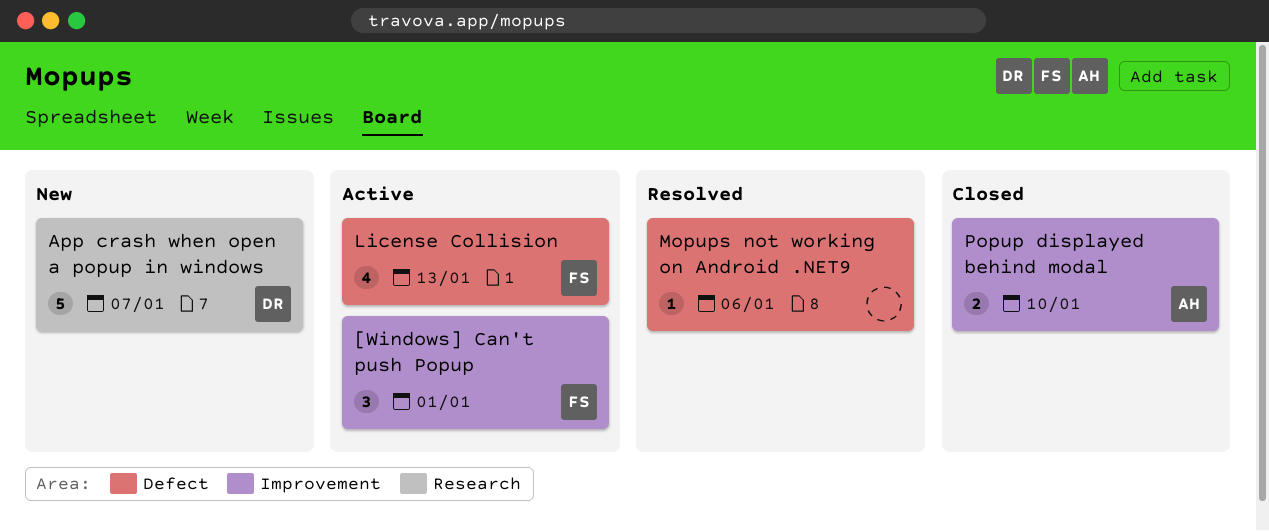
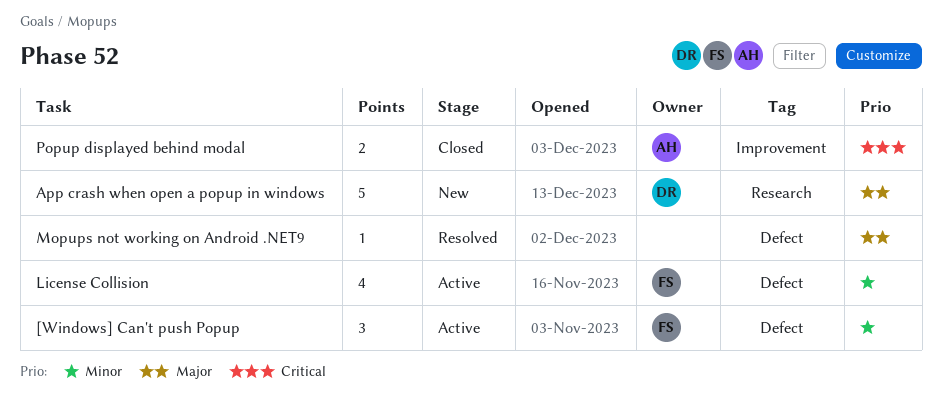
[Windows] Can't push Popup, label: Improvement -> Defect

